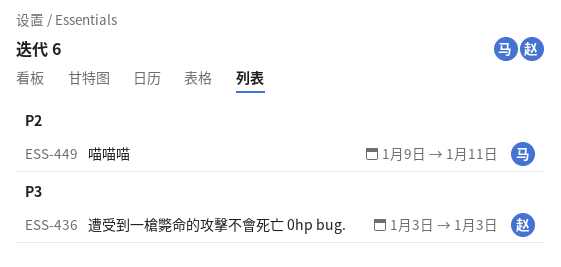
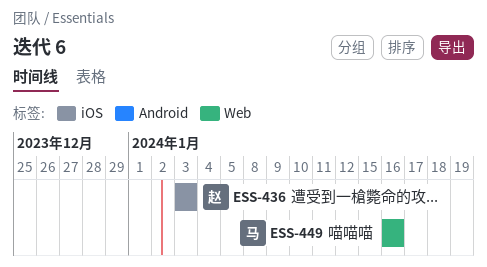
ESS-449, start: Jan 9 -> Jan 16
ESS-449, due: Jan 11 -> Jan 16

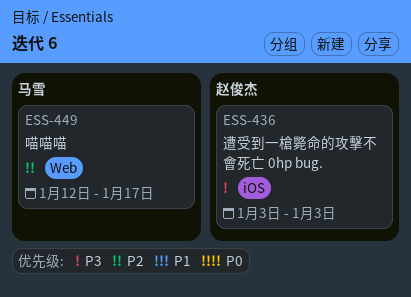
ESS-449, start: Jan 16 -> Jan 12
ESS-449, due: Jan 16 -> Jan 17

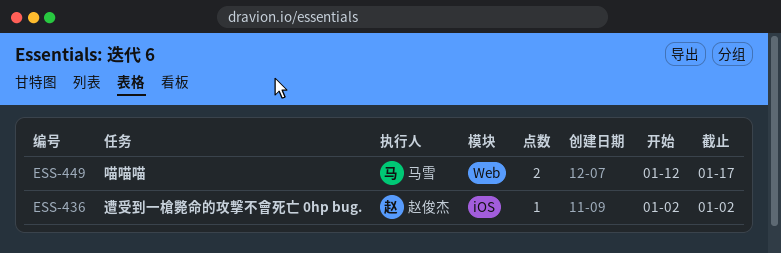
ESS-436, start: Jan 3 -> Jan 2
ESS-436, due: Jan 3 -> Jan 2

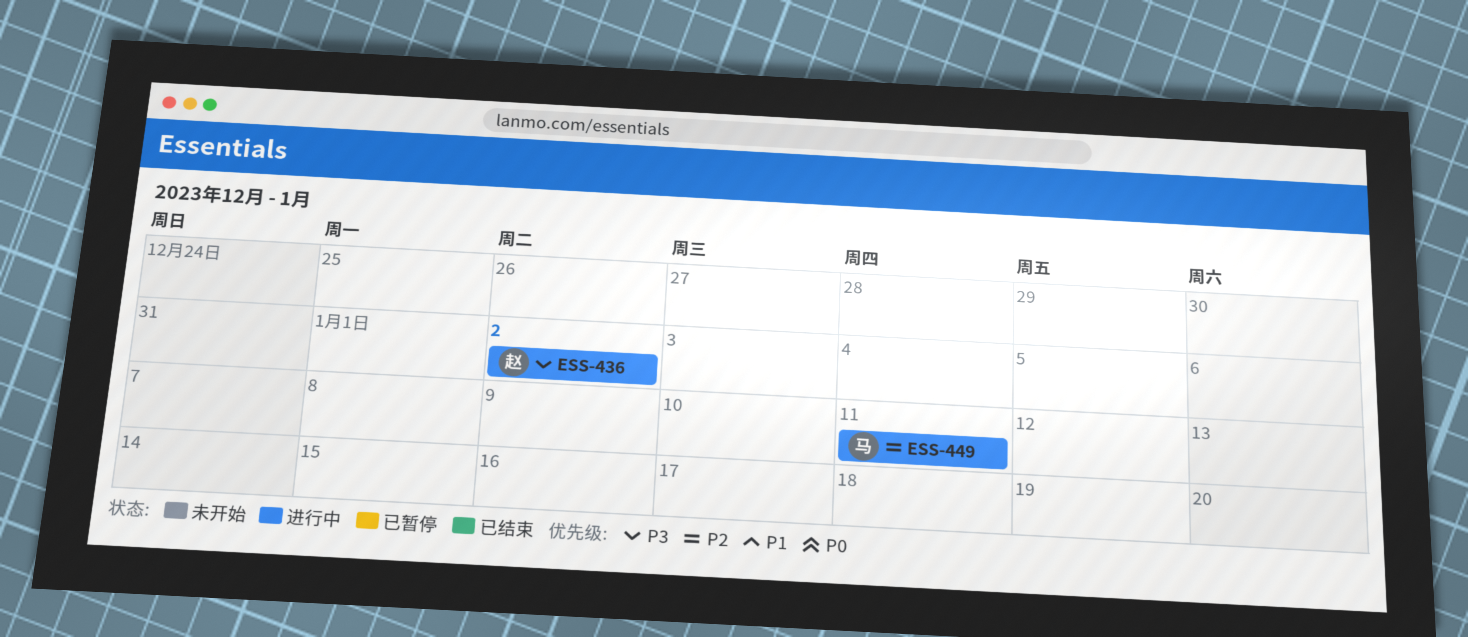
ESS-449, start: Jan 12 -> Jan 11
ESS-449, due: Jan 17 -> Jan 11

